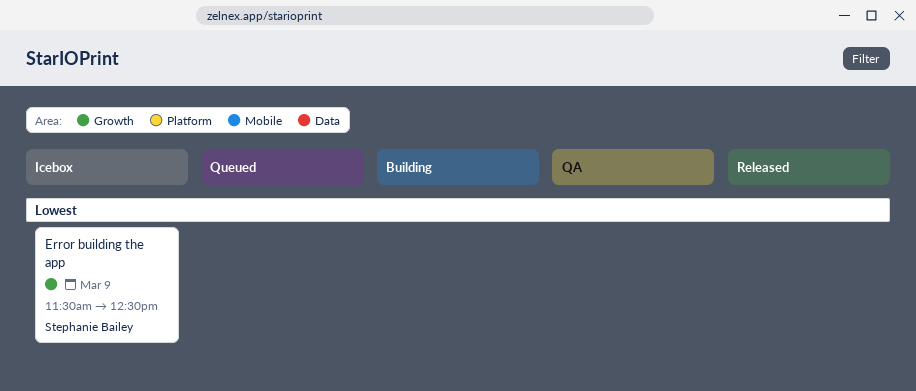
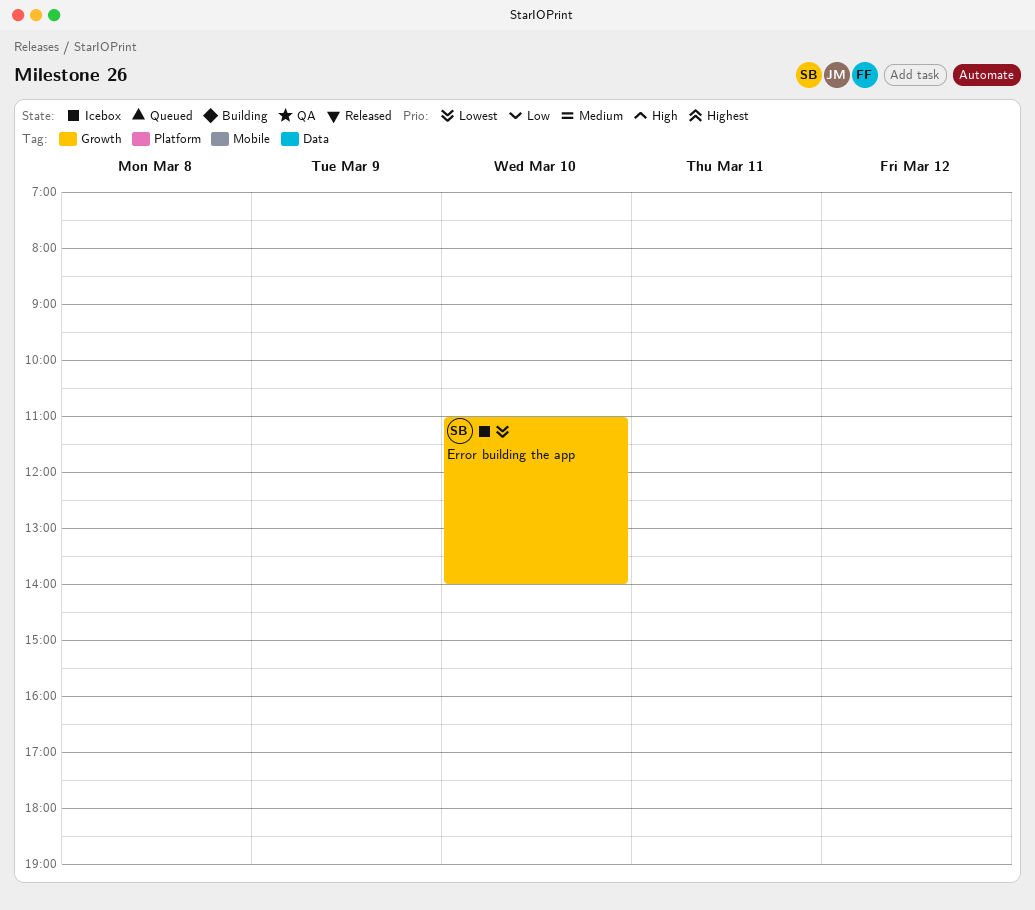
Error building the app, day: Mar 9 -> Mar 10
Error building the app, begins: 11:30 -> 11:00
Error building the app, ends: 12:30 -> 14:00

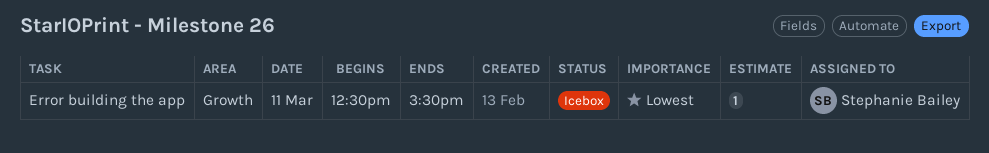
Error building the app, day: Mar 10 -> Mar 11
Error building the app, begins: 11:00 -> 12:30
Error building the app, ends: 14:00 -> 15:30

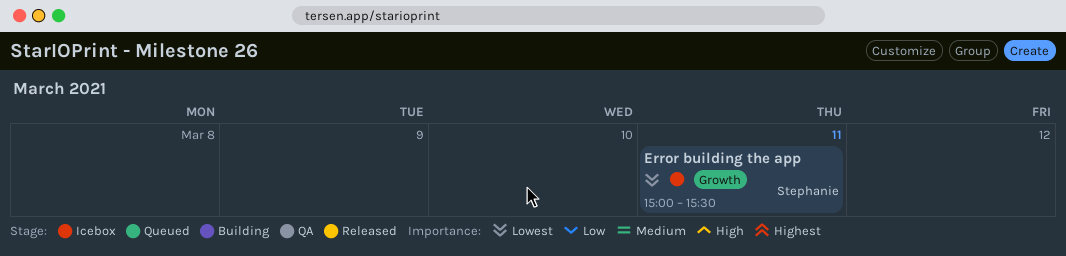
Error building the app, begins: 12:30 -> 15:00

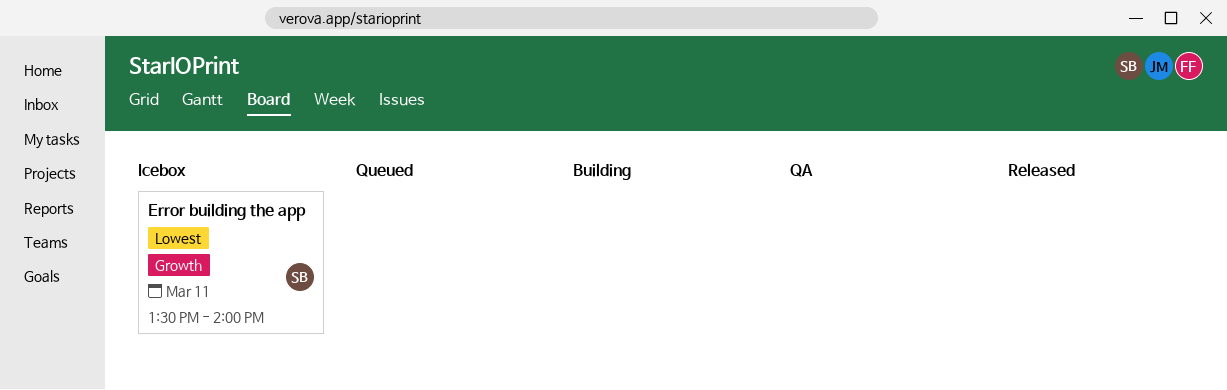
Error building the app, begins: 15:00 -> 13:30
Error building the app, ends: 15:30 -> 14:00

